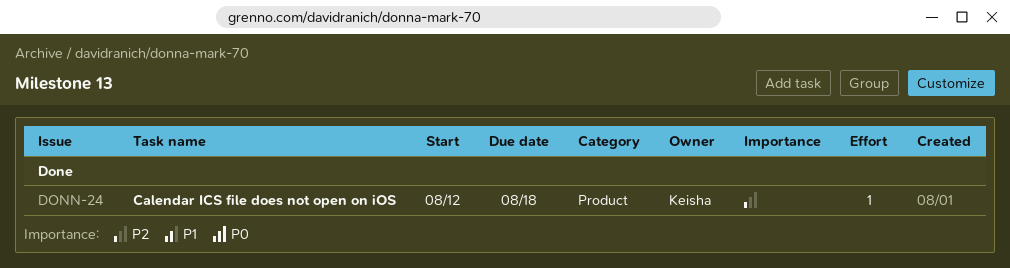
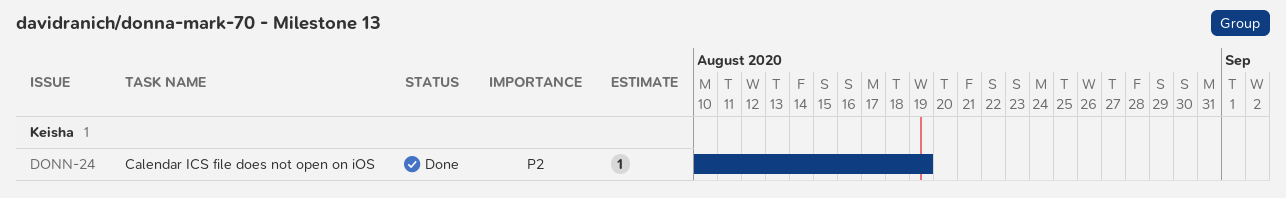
DONN-24, start: Aug 12 -> Aug 10
DONN-24, due: Aug 18 -> Aug 19

